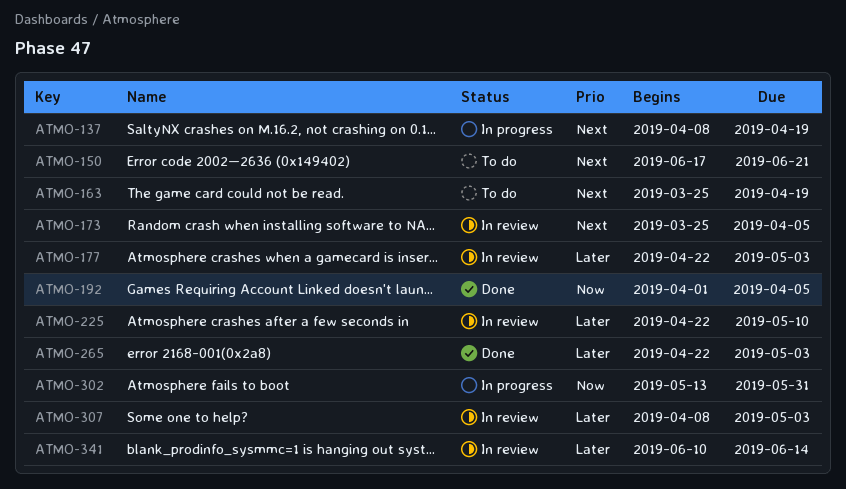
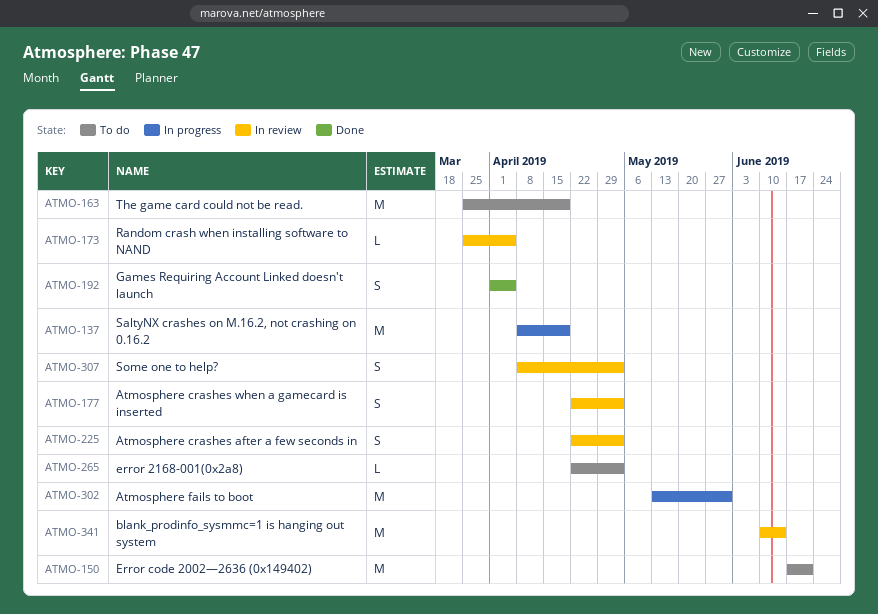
ATMO-225, due: May 10 -> May 3
ATMO-265, status: Done -> To do

